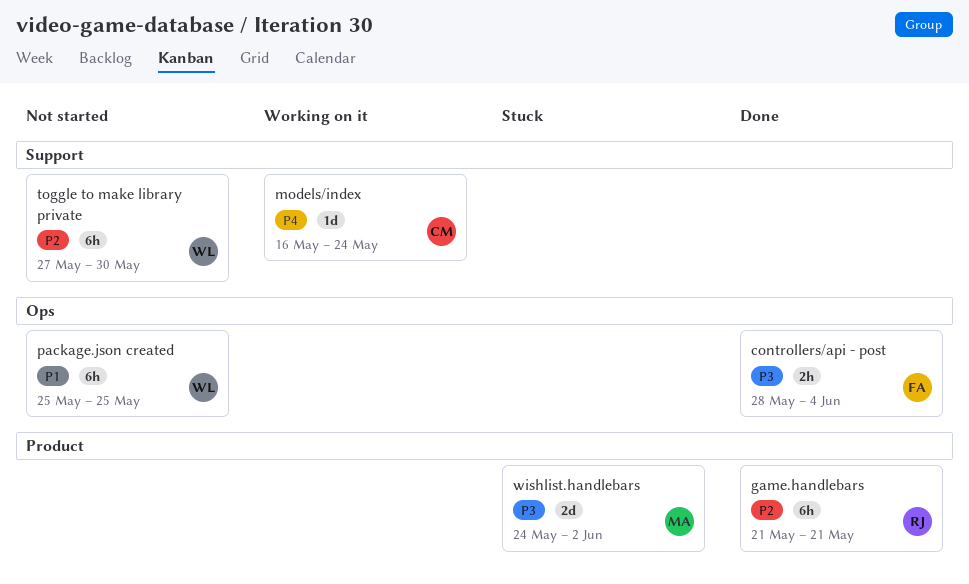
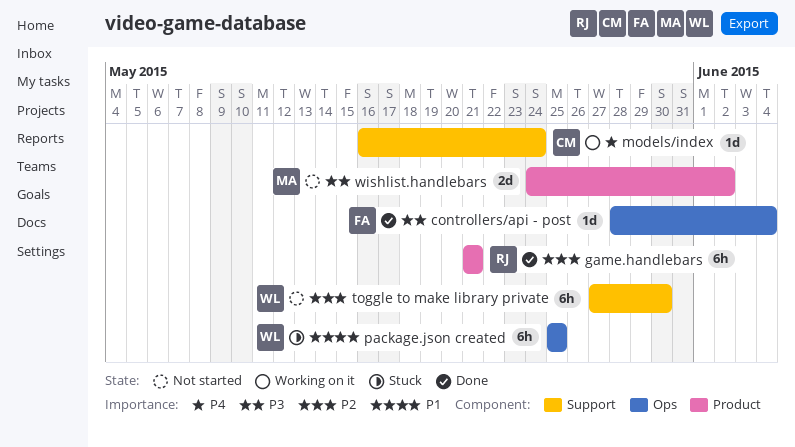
controllers/api - post, estimate: 2h -> 1d
package.json created, status: Not started -> Stuck
wishlist.handlebars, status: Stuck -> Not started

